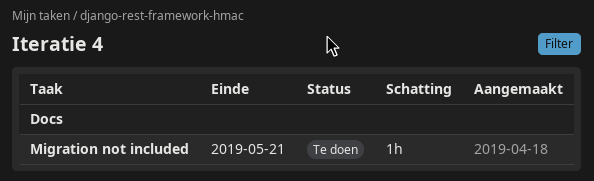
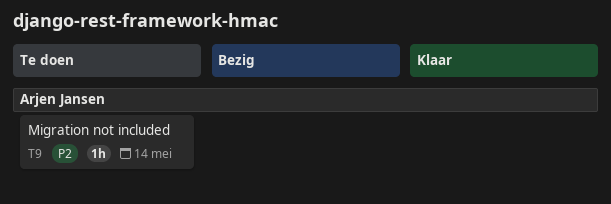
Migration not included, due: May 21 -> May 14

